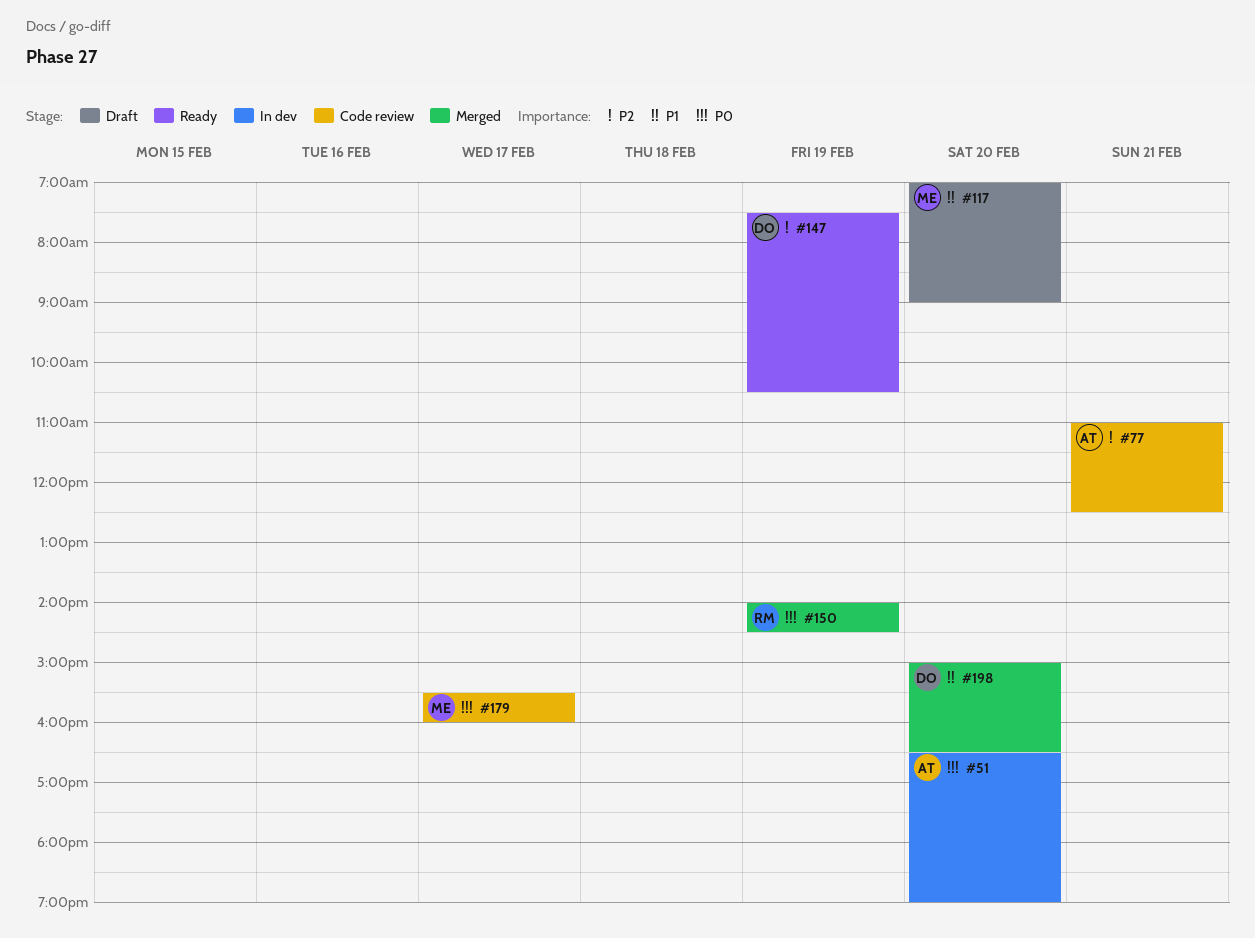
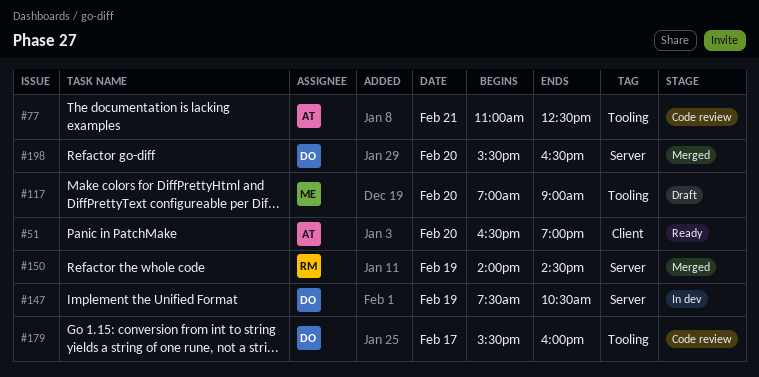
#51, status: In dev -> Ready
#147, status: Ready -> In dev
#179, owner: ME -> DO
#198, begins: 15:00 -> 15:30

